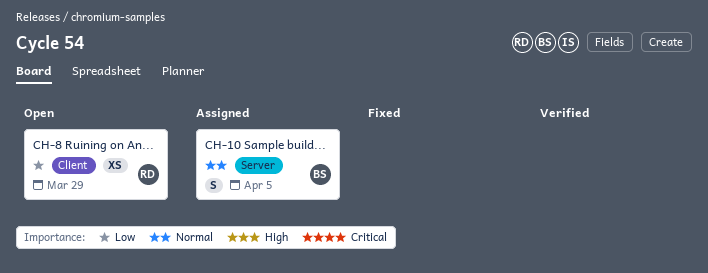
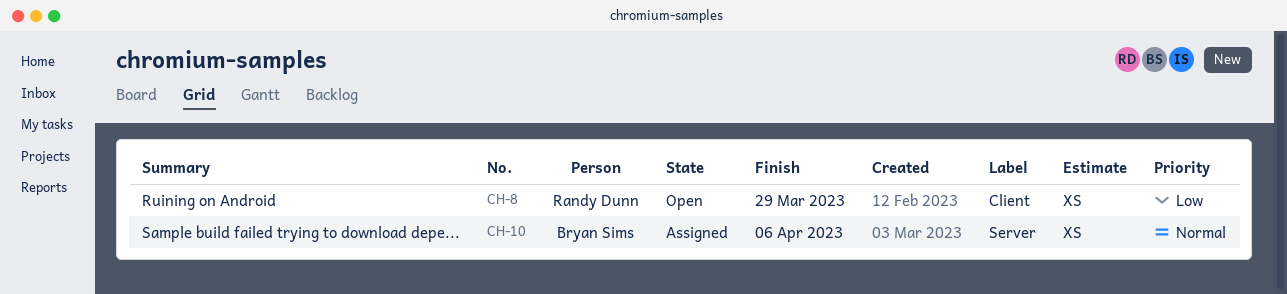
CH-10, estimate: S -> XS
CH-10, due: Apr 5 -> Apr 6

